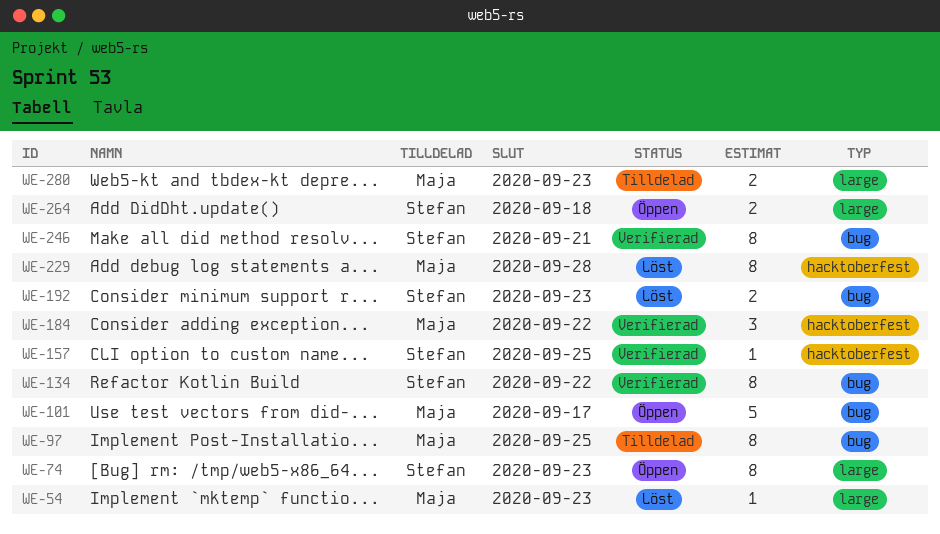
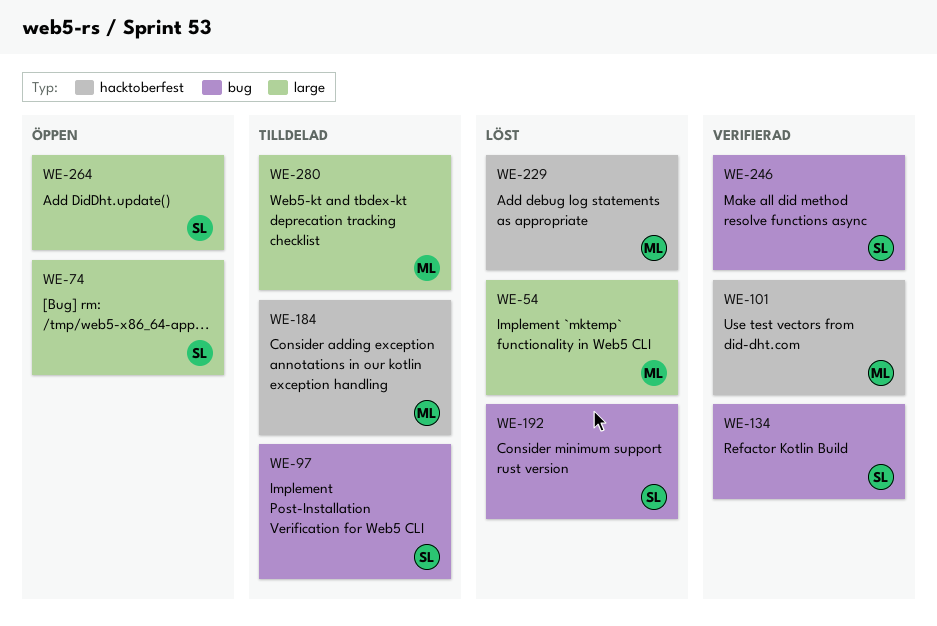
WE-97, owner: Maja -> Stefan
WE-101, status: Öppen -> Verifierad
WE-101, label: bug -> hacktoberfest
WE-157: present -> none
WE-184, status: Verifierad -> Tilldelad

